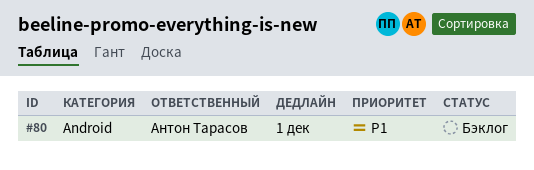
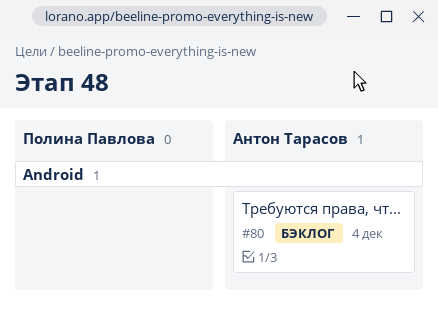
#80, due: Dec 1 -> Dec 4

